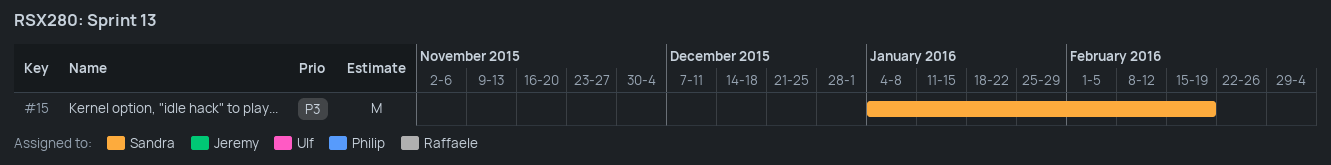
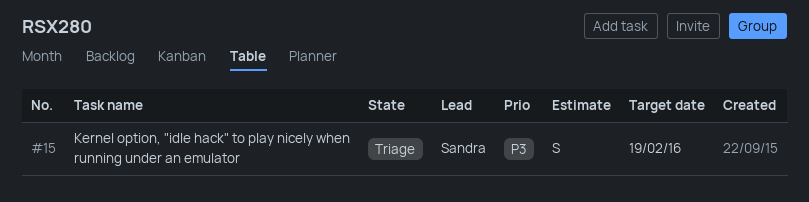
#15, estimate: M -> S

